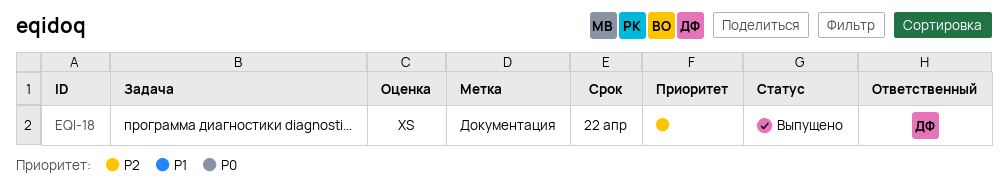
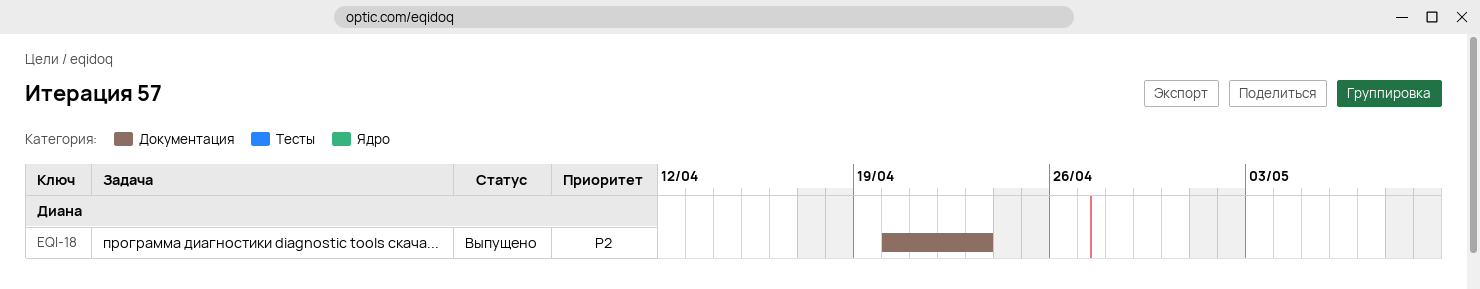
EQI-18, due: Apr 22 -> Apr 23

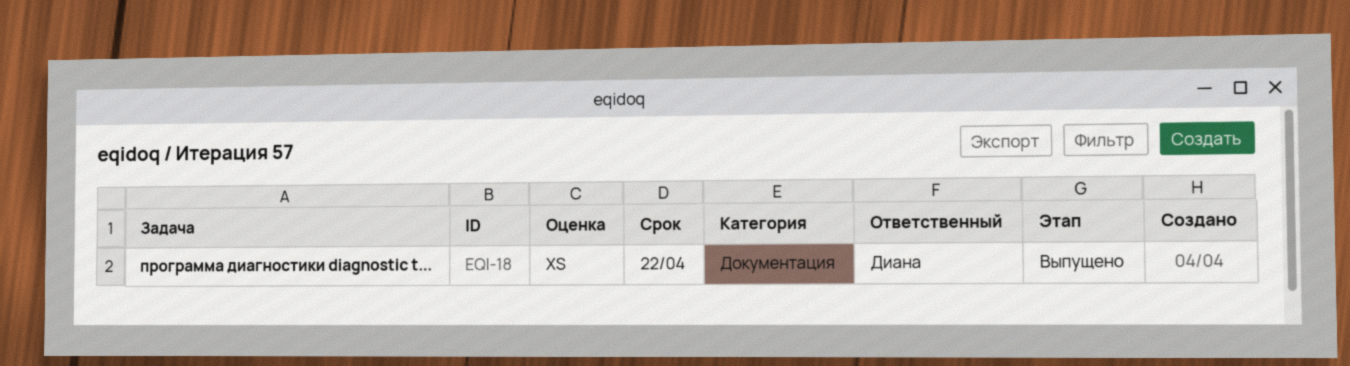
EQI-18, due: Apr 23 -> Apr 22

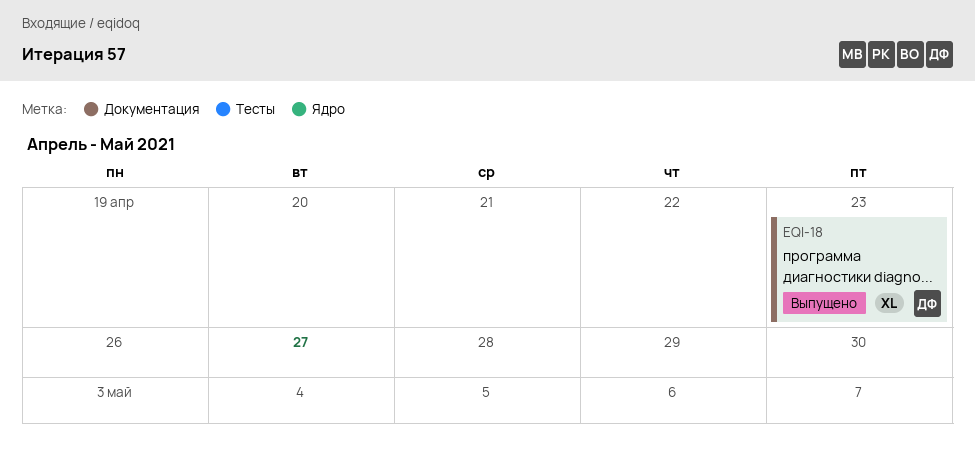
EQI-18, estimate: XS -> XL
EQI-18, due: Apr 22 -> Apr 23

